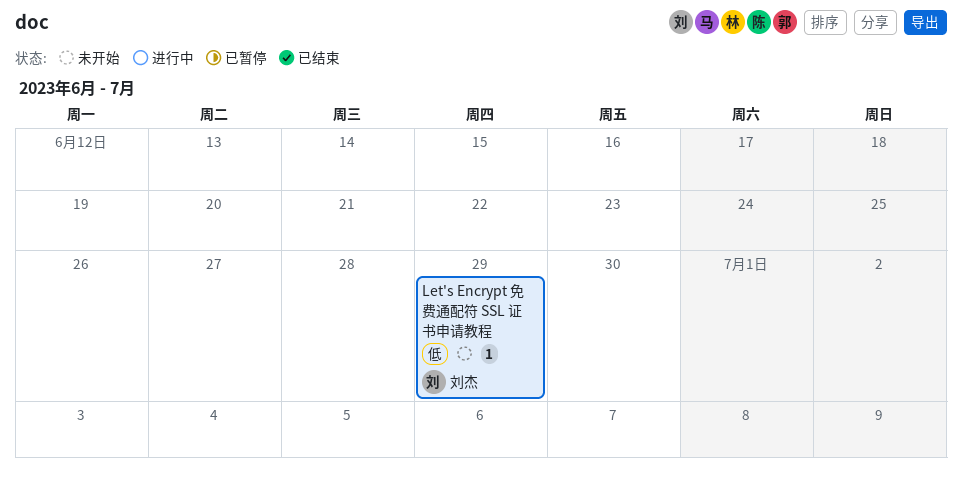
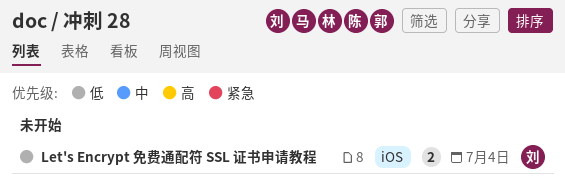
Let's Encrypt 免费通配符 SSL 证书申请教程, estimate: 1 -> 2
Let's Encrypt 免费通配符 SSL 证书申请教程, due: Jun 29 -> Jul 4

